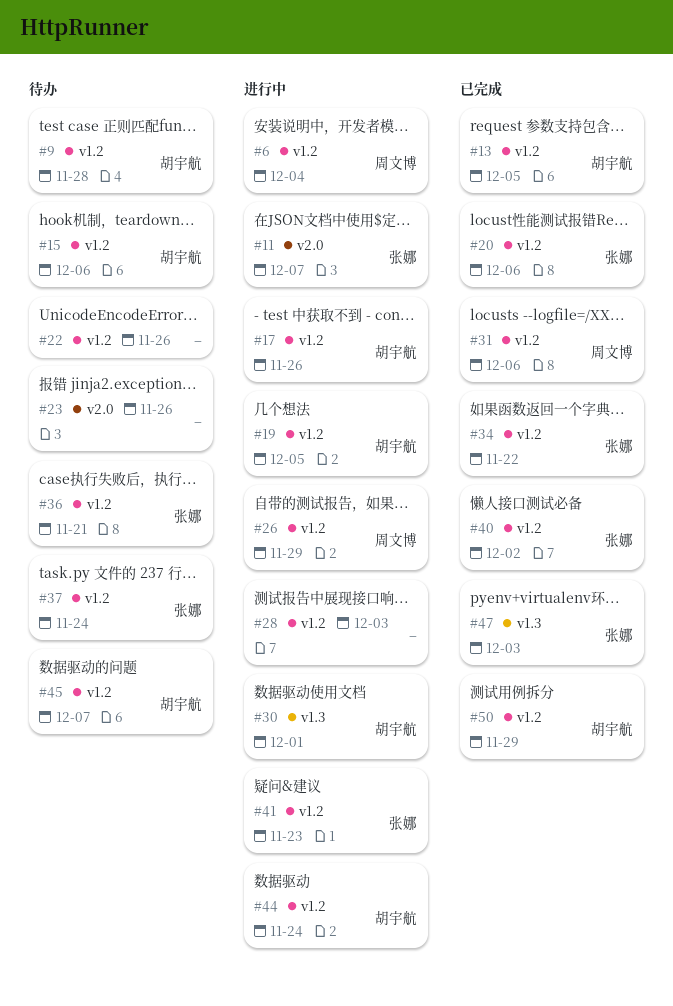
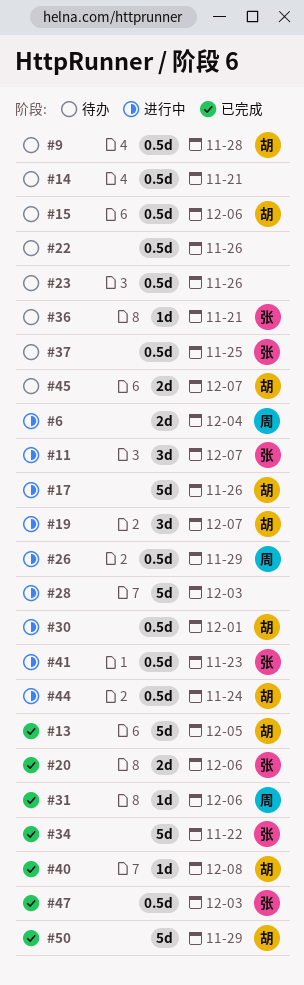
#14: none -> present
#19, due: Dec 5 -> Dec 7
#37, due: Nov 24 -> Nov 25
#40, owner: 张娜 -> 胡宇航
#40, due: Dec 2 -> Dec 8

